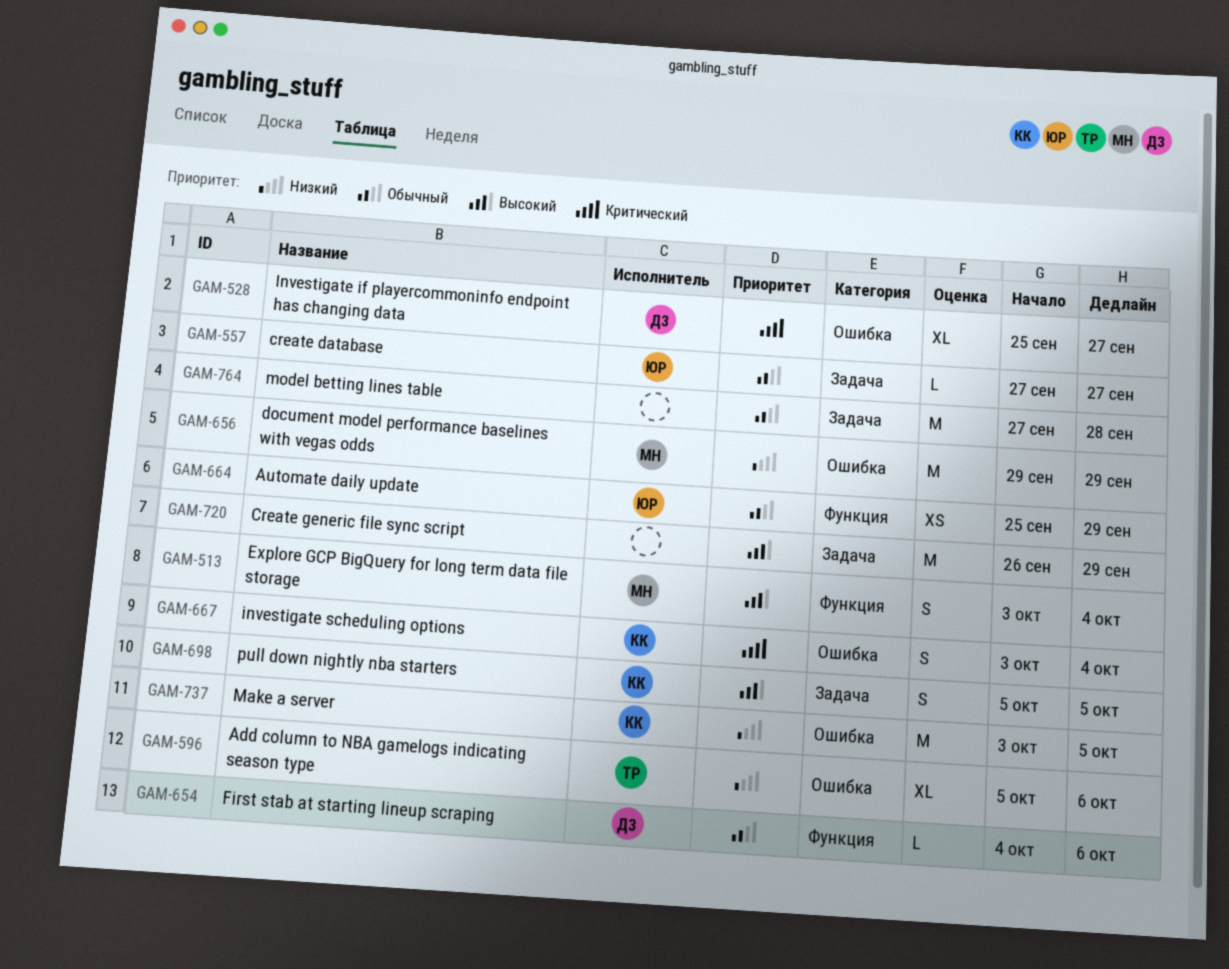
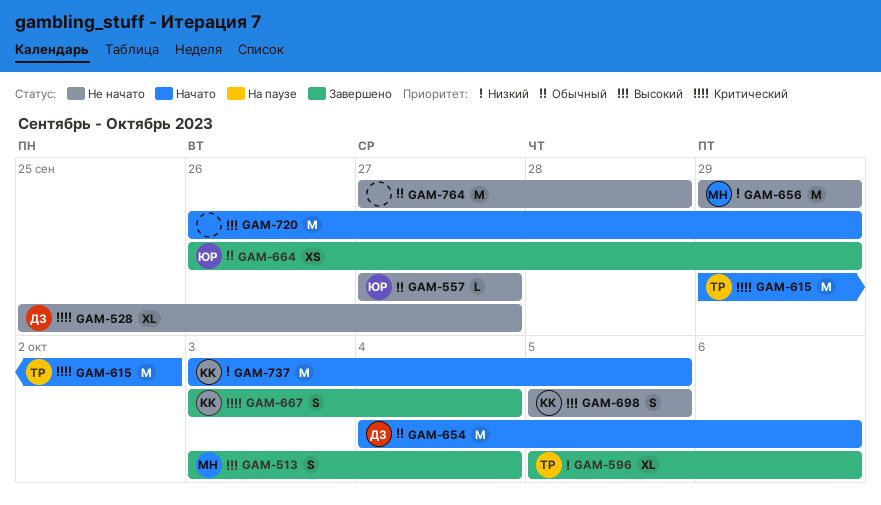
GAM-615: none -> present
GAM-654, estimate: L -> M
GAM-664, start: Sep 25 -> Sep 26

